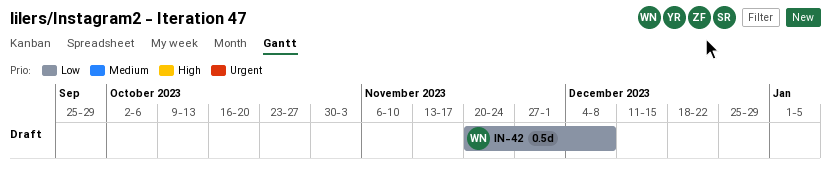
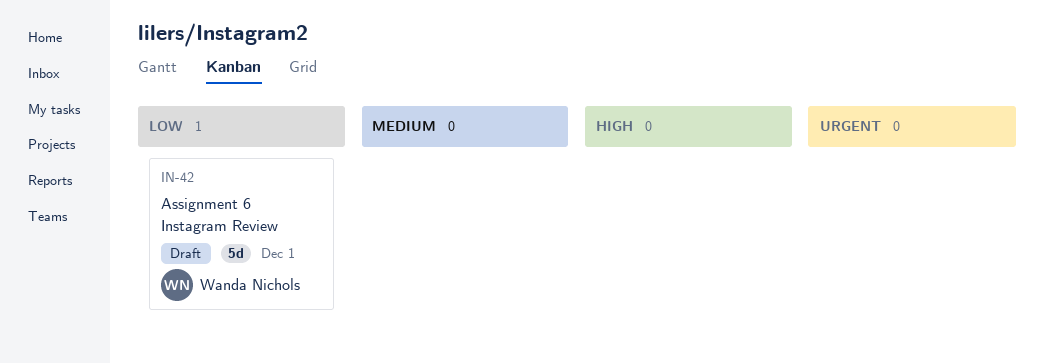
IN-42, estimate: 0.5d -> 5d
IN-42, due: Dec 8 -> Dec 1

